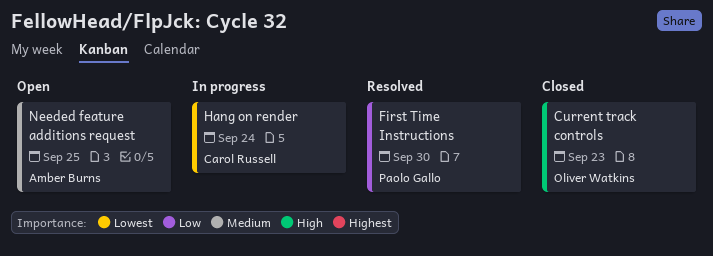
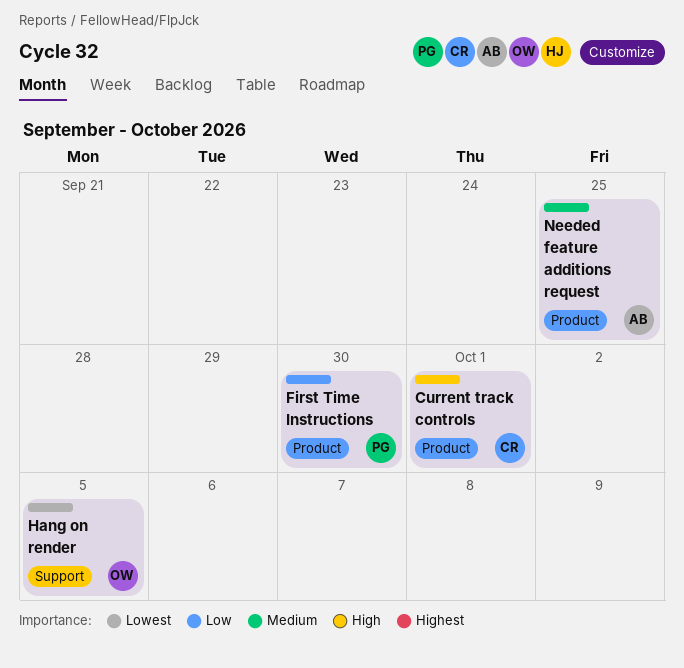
Current track controls, owner: Oliver Watkins -> Carol Russell
Current track controls, due: Sep 23 -> Oct 1
Hang on render, owner: Carol Russell -> Oliver Watkins
Hang on render, due: Sep 24 -> Oct 5

